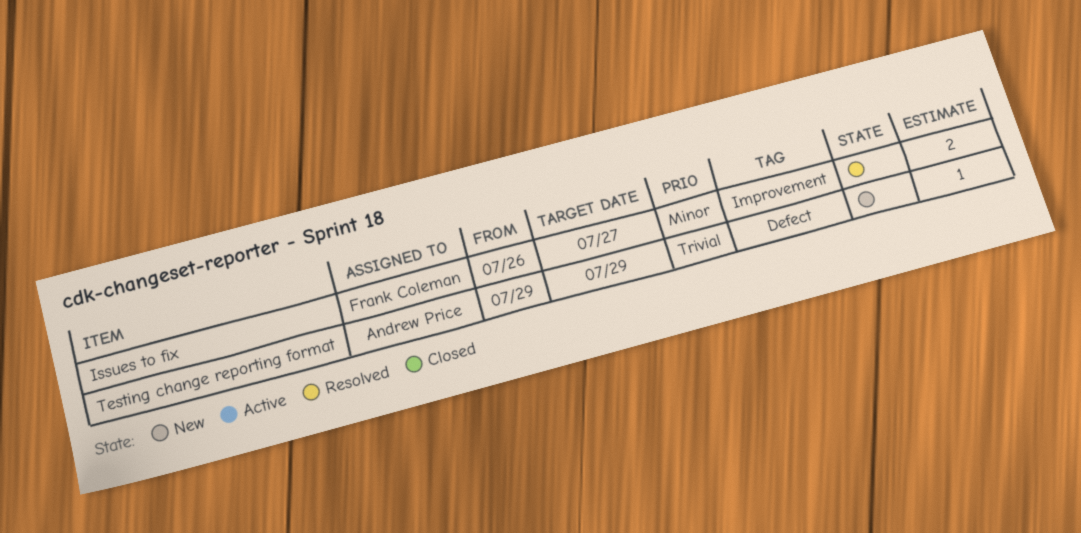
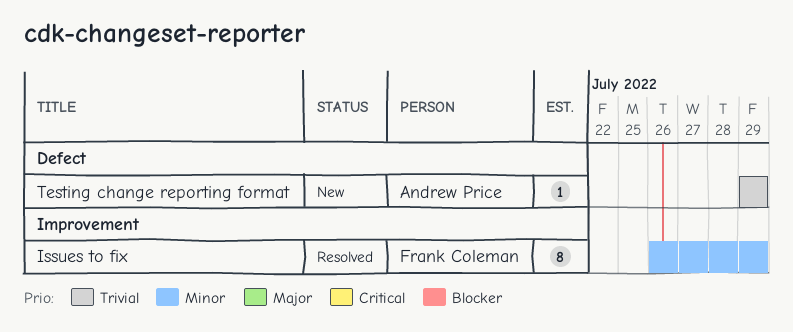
Issues to fix, estimate: 2 -> 8
Issues to fix, due: Jul 27 -> Jul 29

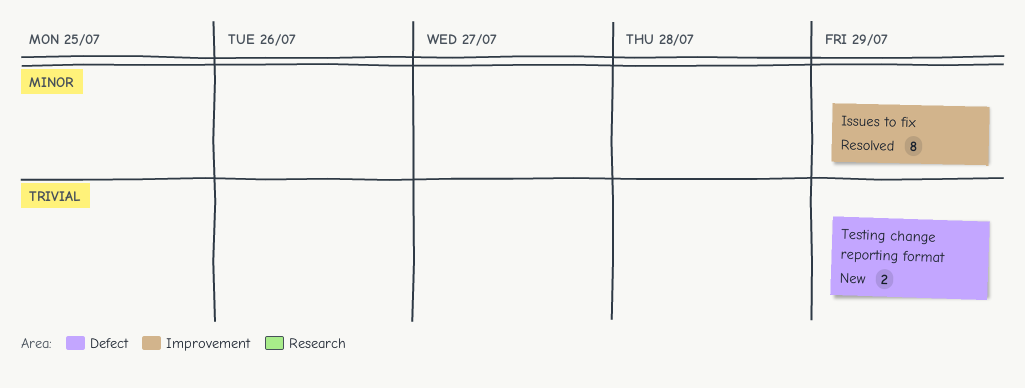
Testing change reporting format, estimate: 1 -> 2

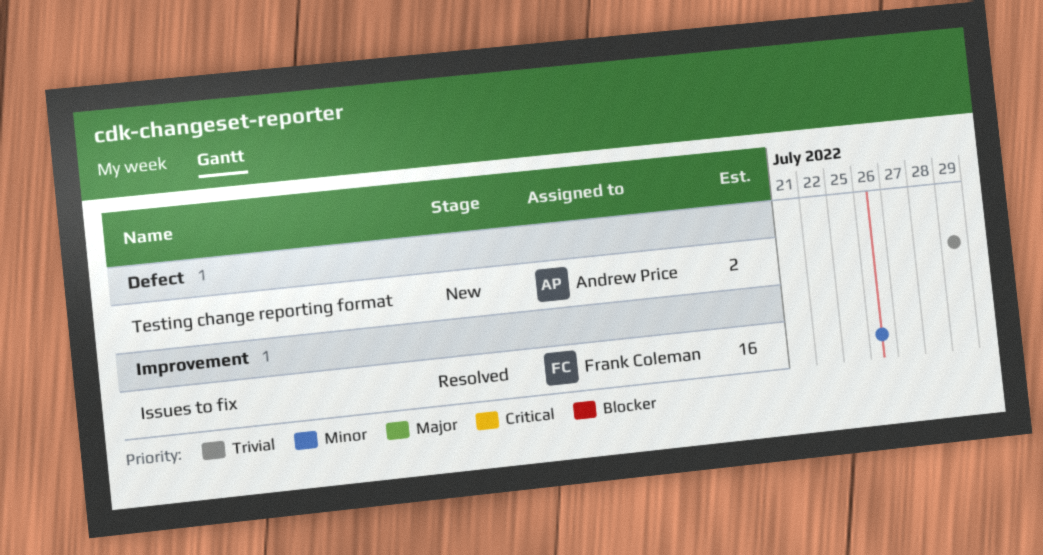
Issues to fix, estimate: 8 -> 16
Issues to fix, due: Jul 29 -> Jul 26

